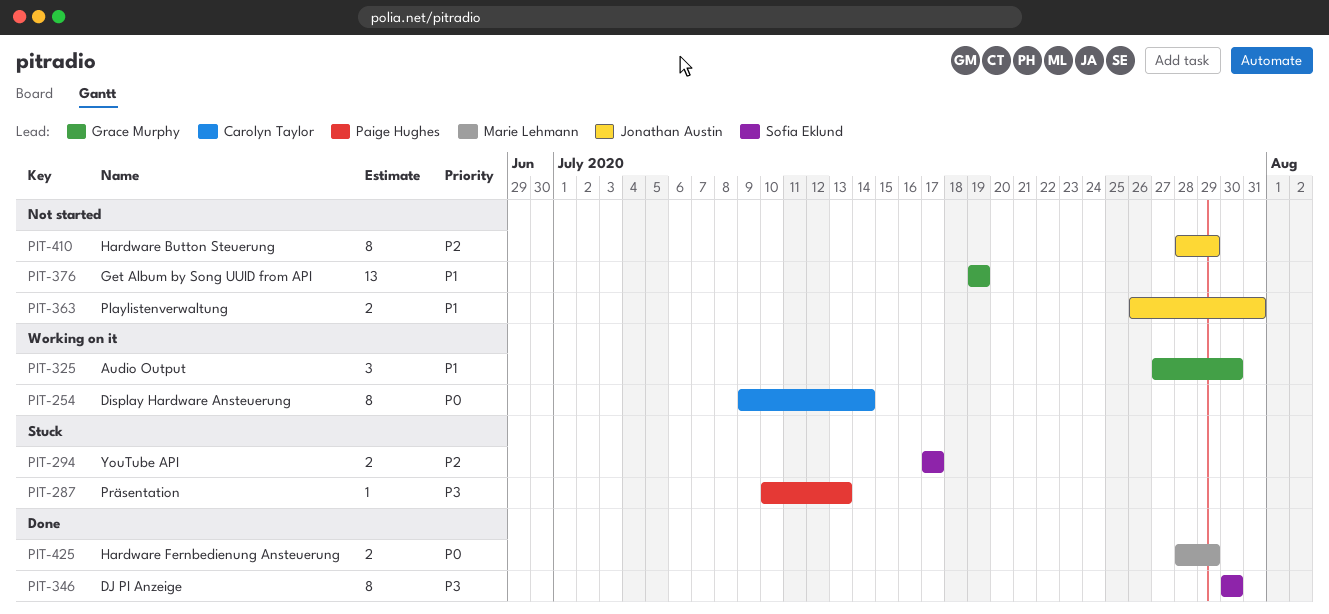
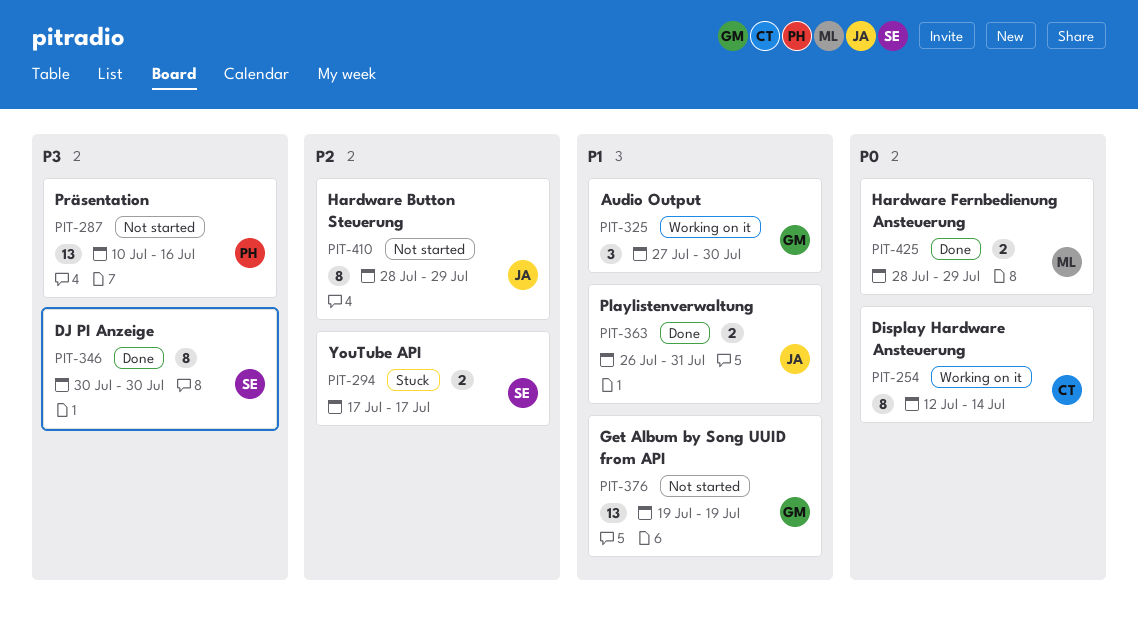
PIT-254, start: Jul 9 -> Jul 12
PIT-287, status: Stuck -> Not started
PIT-287, estimate: 1 -> 13
PIT-287, due: Jul 13 -> Jul 16
PIT-363, status: Not started -> Done

